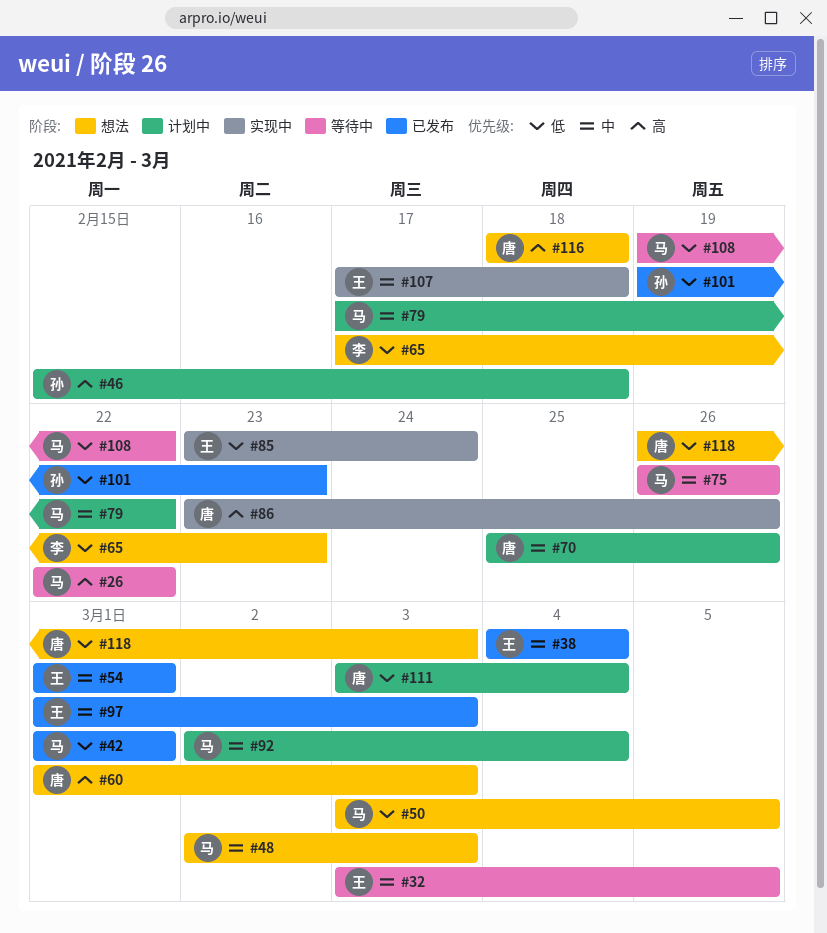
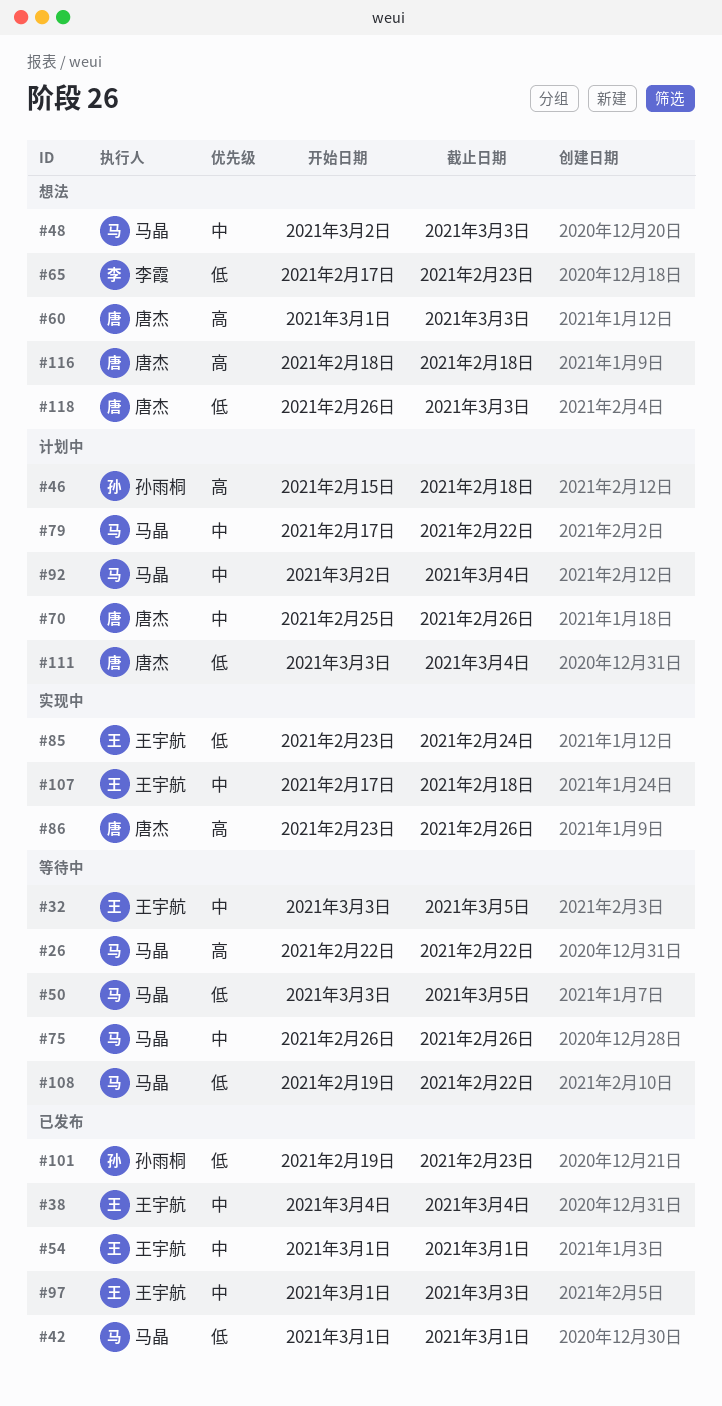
#50, status: 想法 -> 等待中

